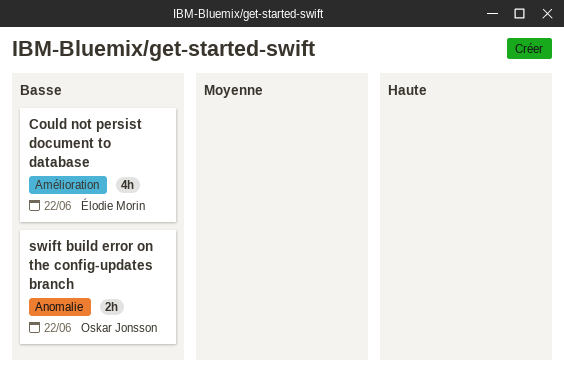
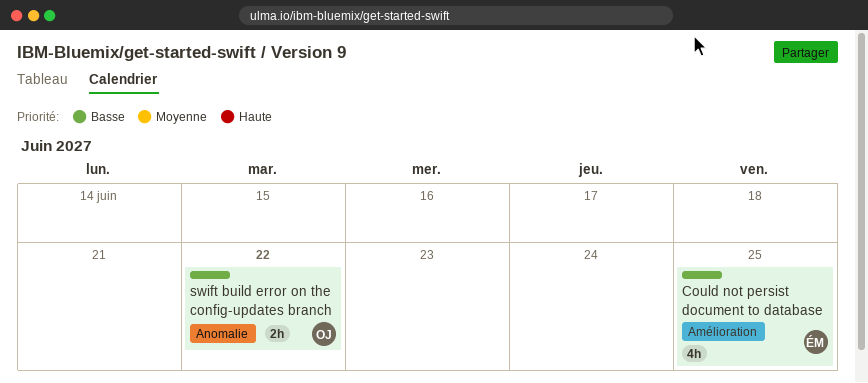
Could not persist document to database, due: Jun 22 -> Jun 25

